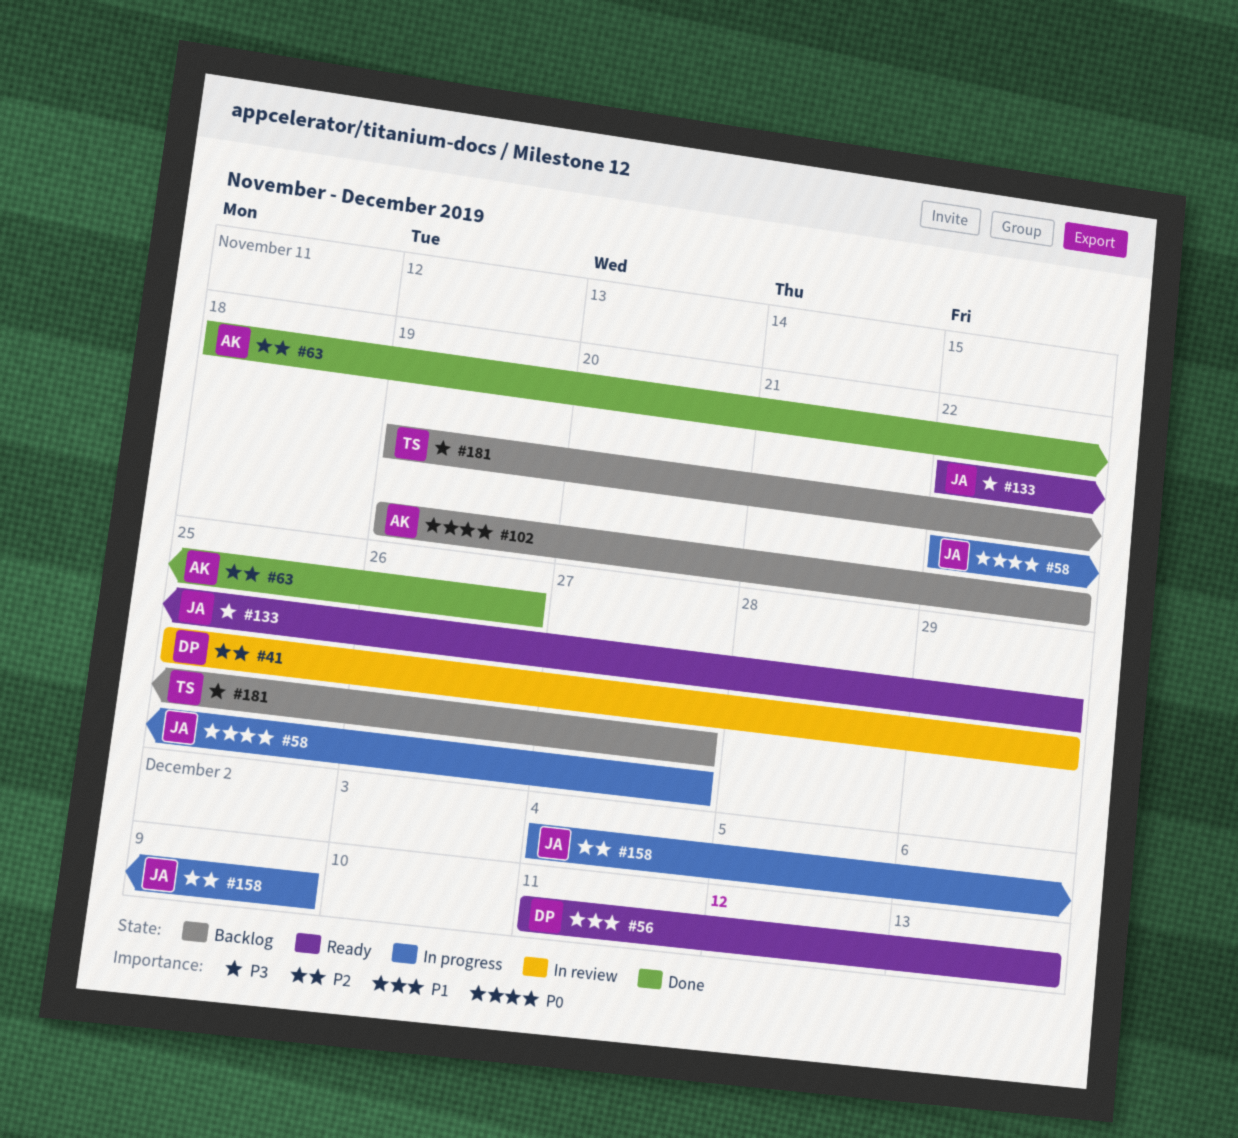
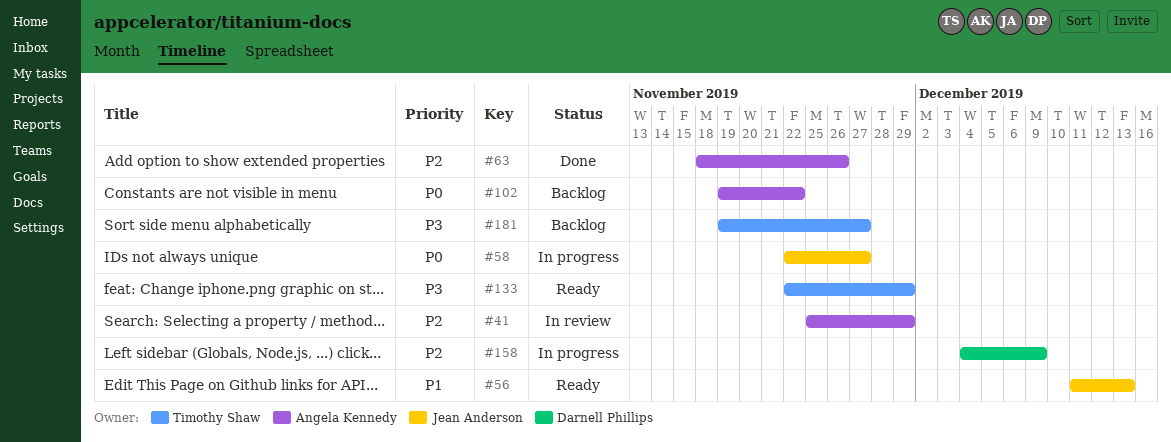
#41, owner: Darnell Phillips -> Angela Kennedy
#56, owner: Darnell Phillips -> Jean Anderson
#133, owner: Jean Anderson -> Timothy Shaw
#158, owner: Jean Anderson -> Darnell Phillips

